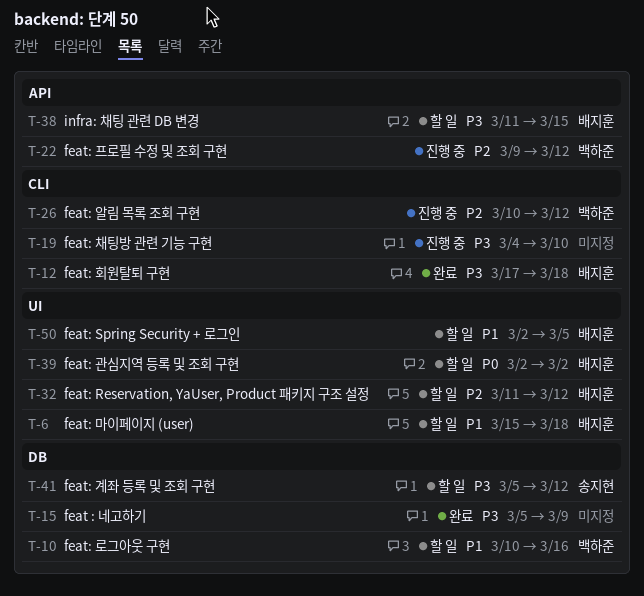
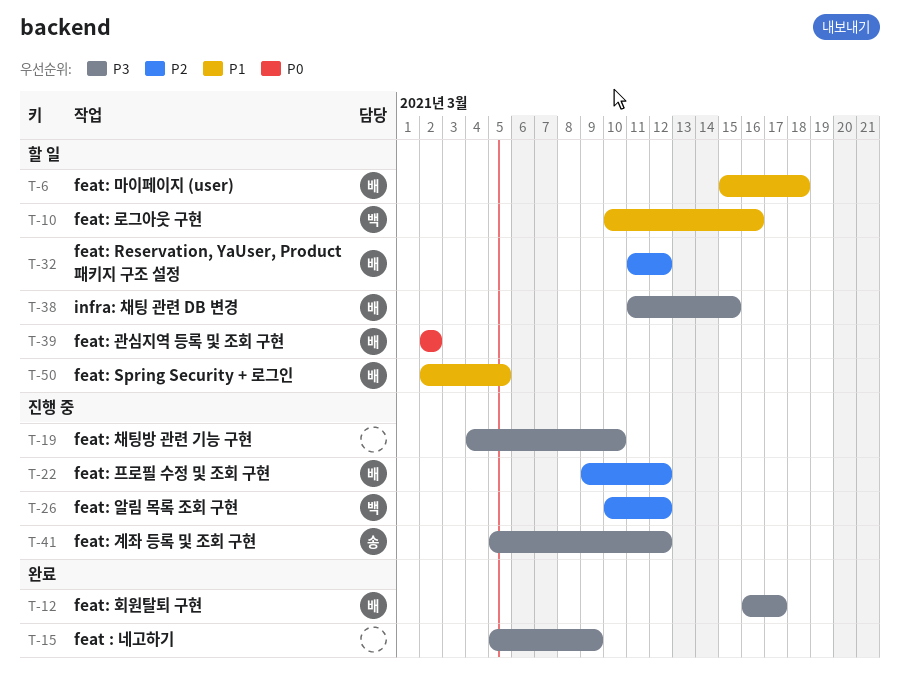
T-12, start: Mar 17 -> Mar 16
T-12, due: Mar 18 -> Mar 17
T-22, owner: 백하준 -> 배지훈
T-41, status: 할 일 -> 진행 중

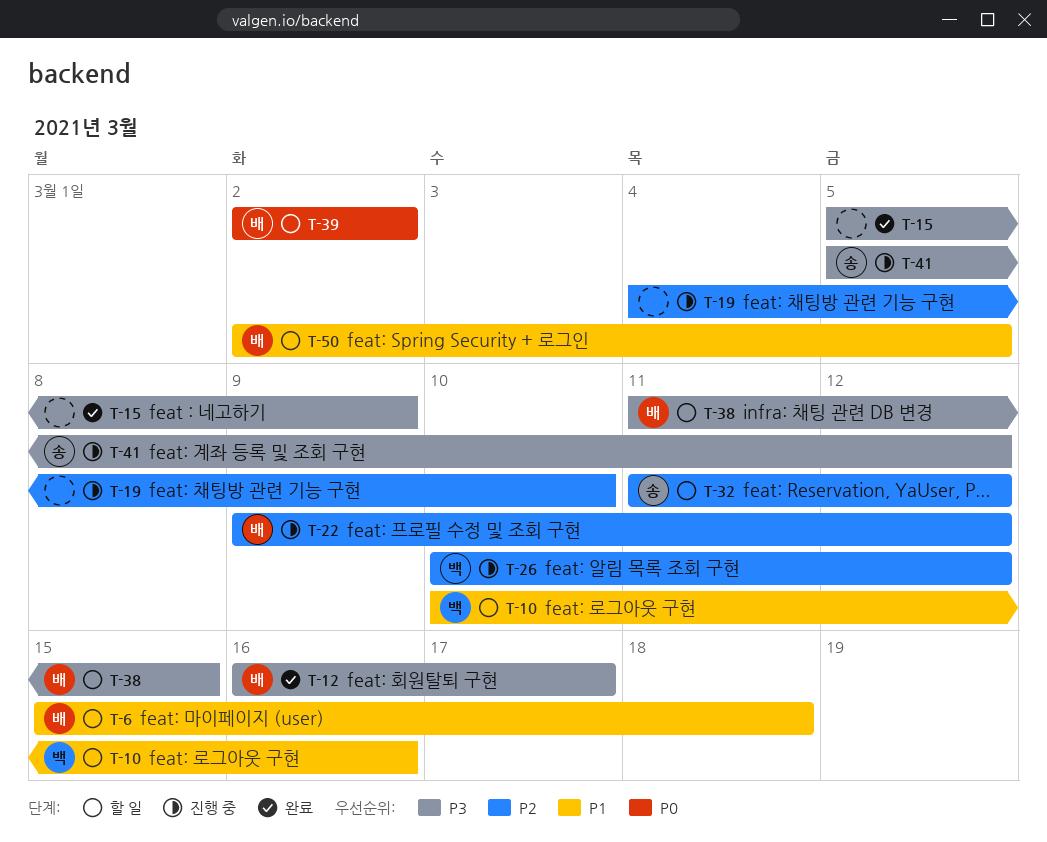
T-19, priority: P3 -> P2
T-32, owner: 배 -> 송

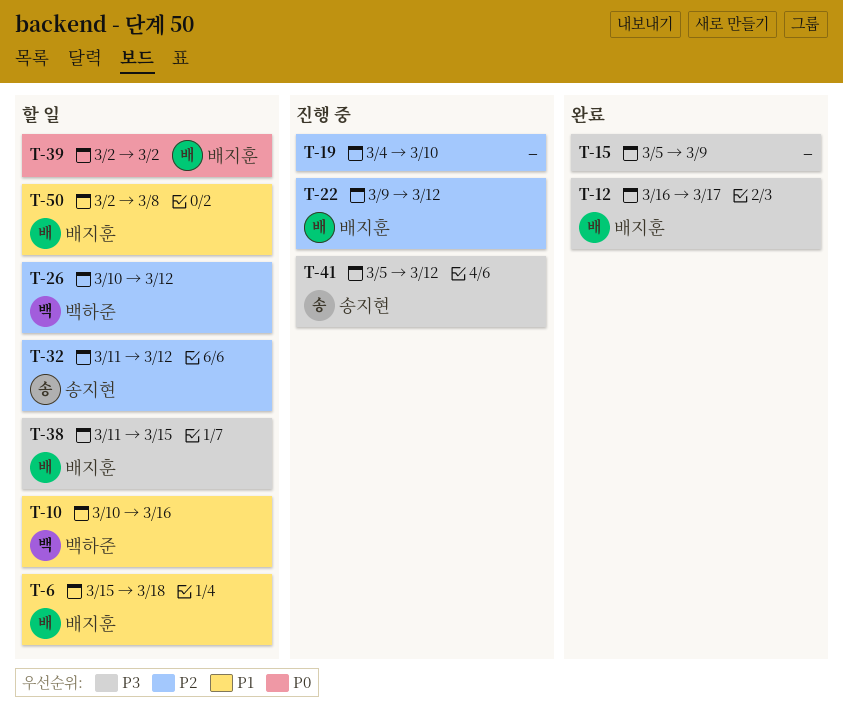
T-26, status: 진행 중 -> 할 일
T-50, due: Mar 5 -> Mar 8

